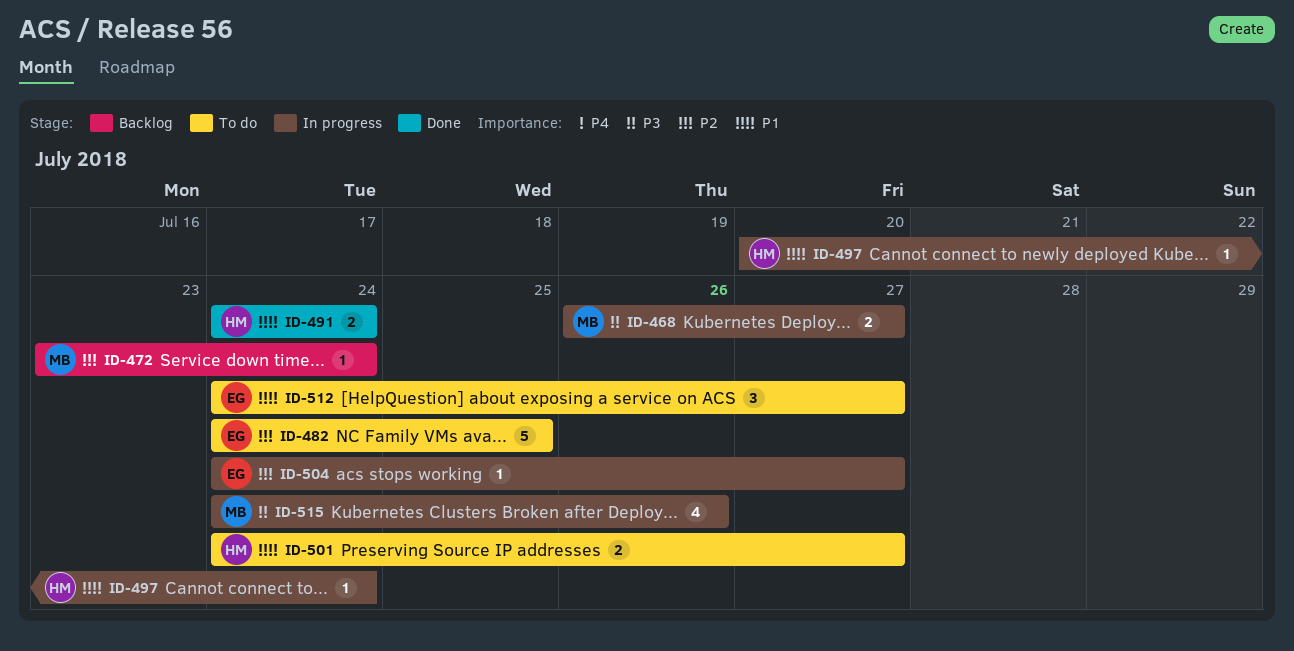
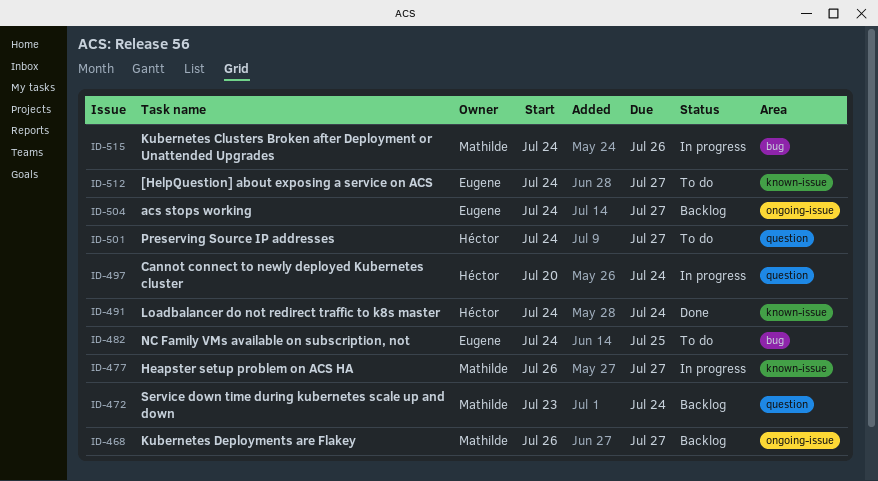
ID-468, status: In progress -> Backlog
ID-477: none -> present
ID-504, status: In progress -> Backlog

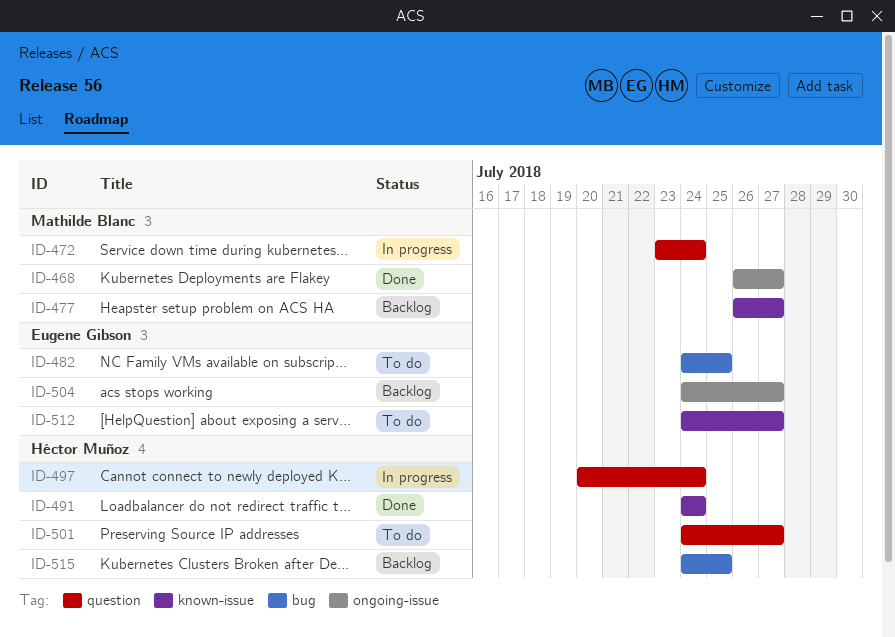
ID-468, status: Backlog -> Done
ID-472, status: Backlog -> In progress
ID-477, status: In progress -> Backlog
ID-515, status: In progress -> Backlog
ID-515, owner: Mathilde Blanc -> Héctor Muñoz
ID-515, due: Jul 26 -> Jul 25

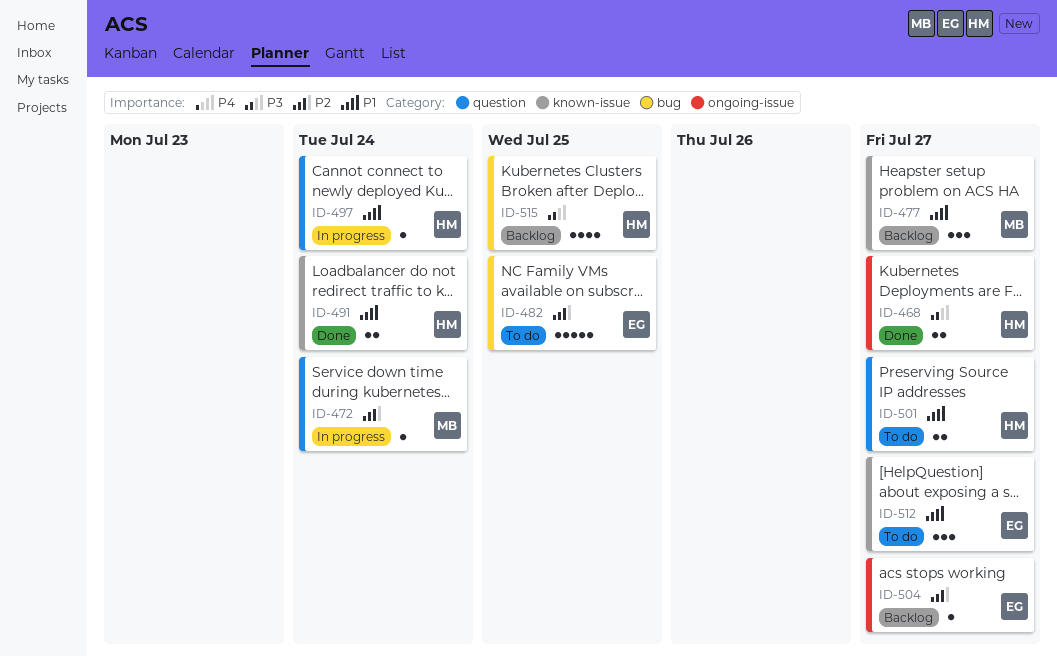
ID-468, owner: Mathilde Blanc -> Héctor Muñoz

